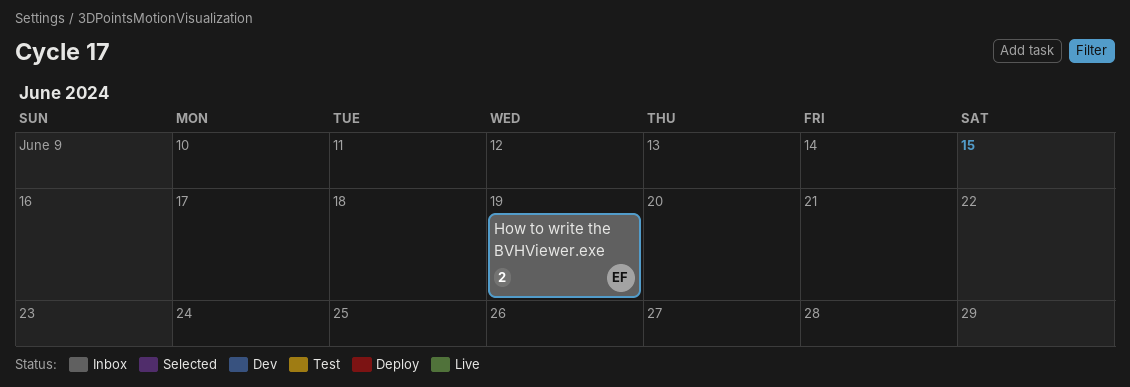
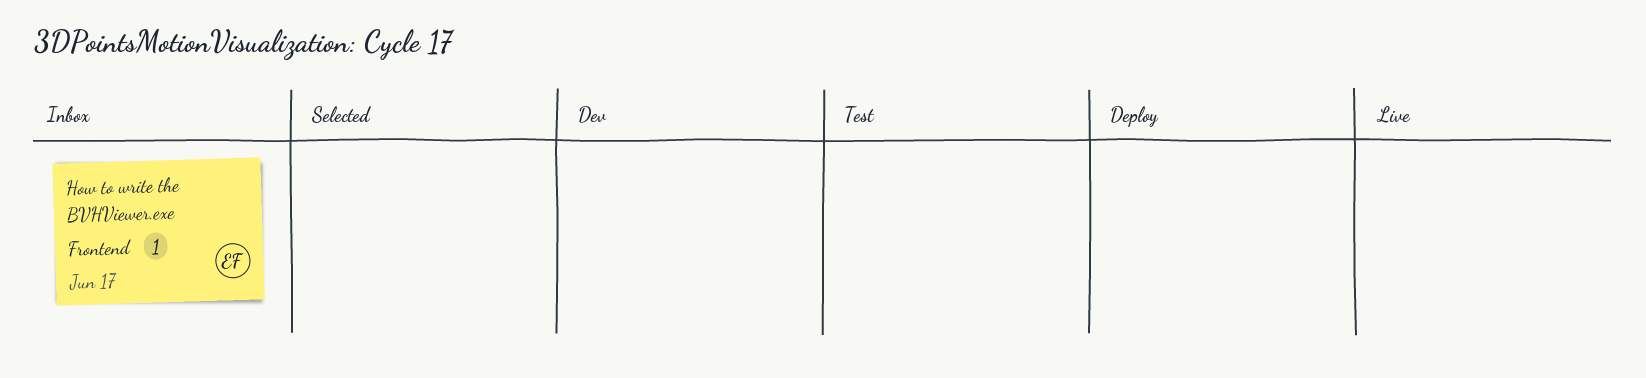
How to write the BVHViewer.exe, estimate: 2 -> 1
How to write the BVHViewer.exe, due: Jun 19 -> Jun 17

